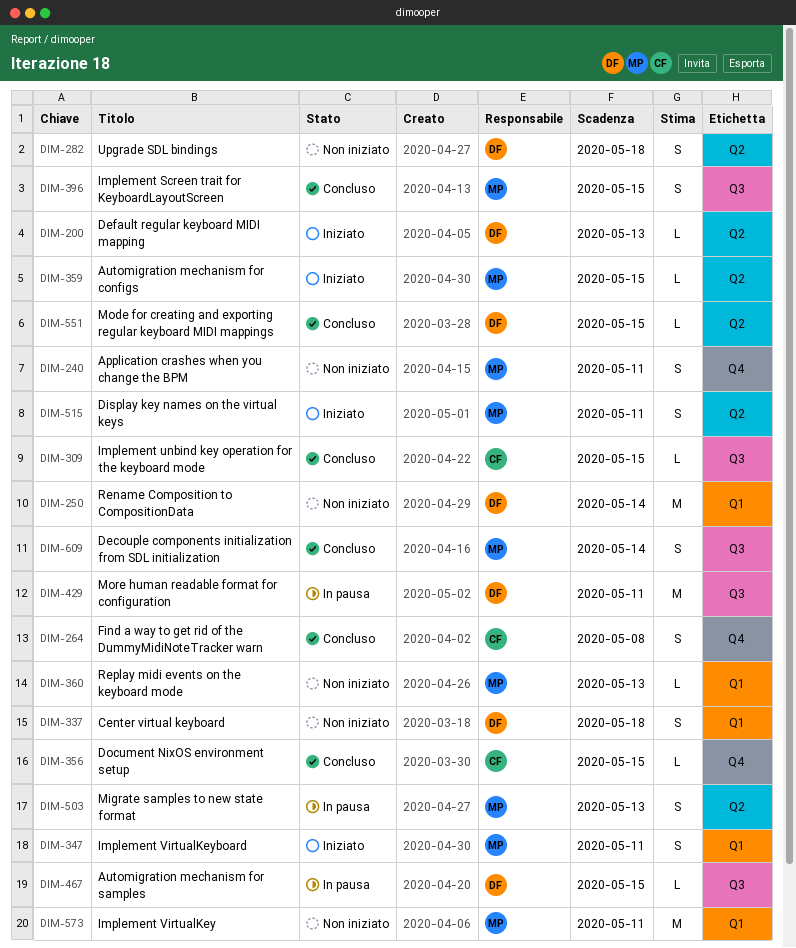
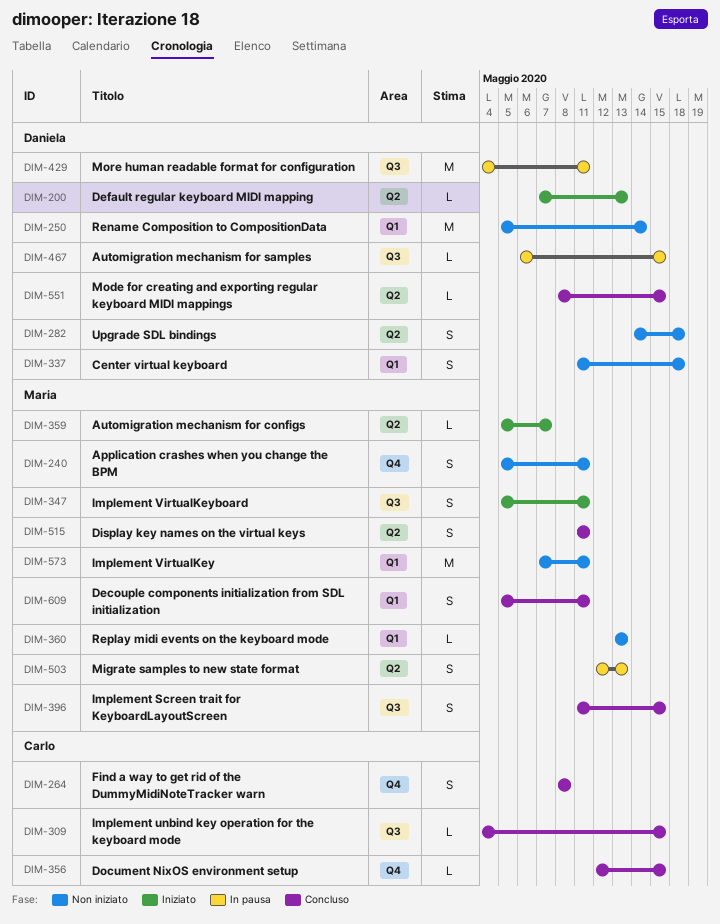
DIM-347, label: Q1 -> Q3
DIM-359, due: May 15 -> May 7
DIM-515, status: Iniziato -> Concluso
DIM-609, label: Q3 -> Q1
DIM-609, due: May 14 -> May 11

